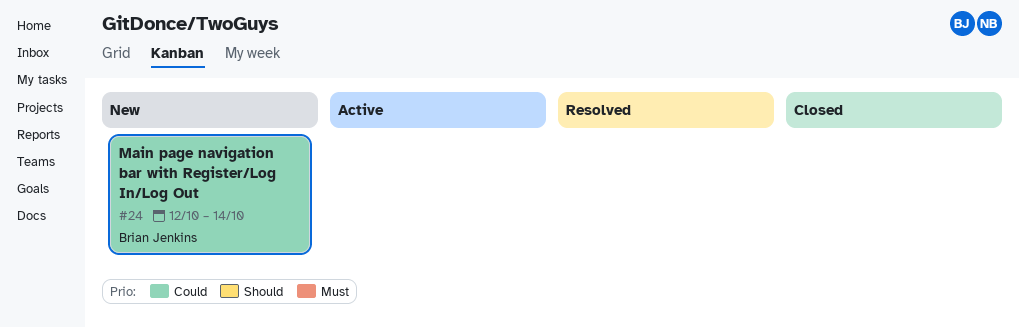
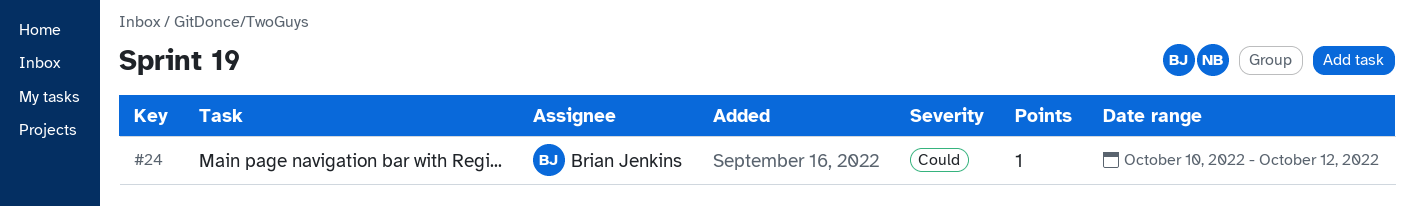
#24, start: Oct 12 -> Oct 10
#24, due: Oct 14 -> Oct 12

